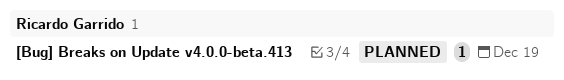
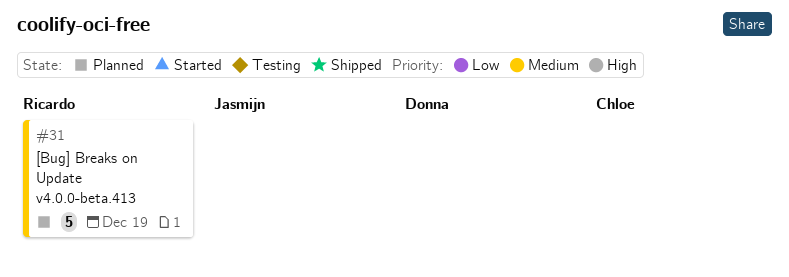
[Bug] Breaks on Update v4.0.0-beta.413, estimate: 1 -> 5

